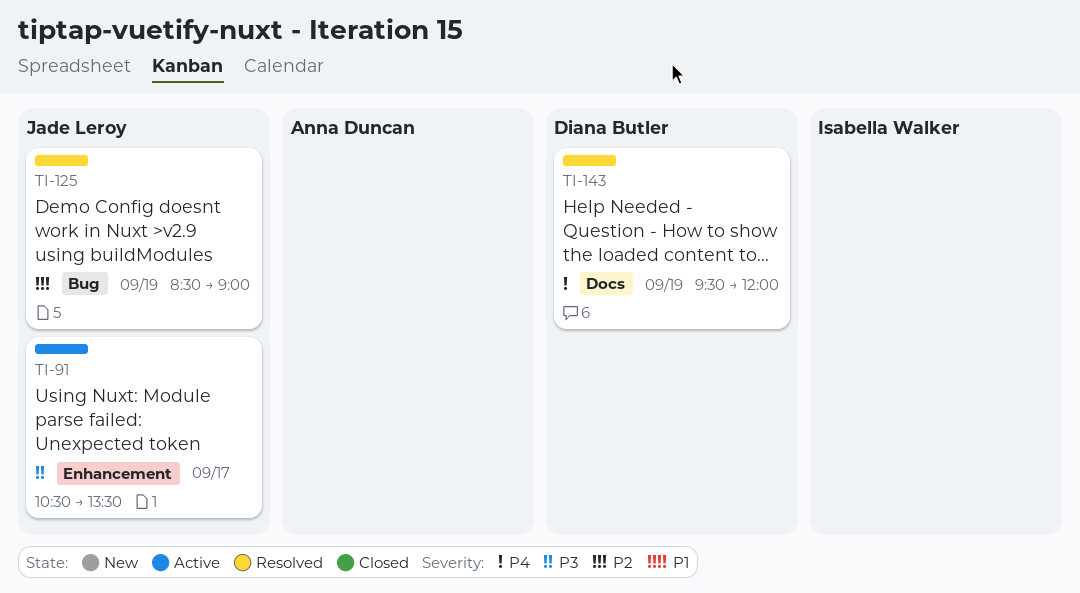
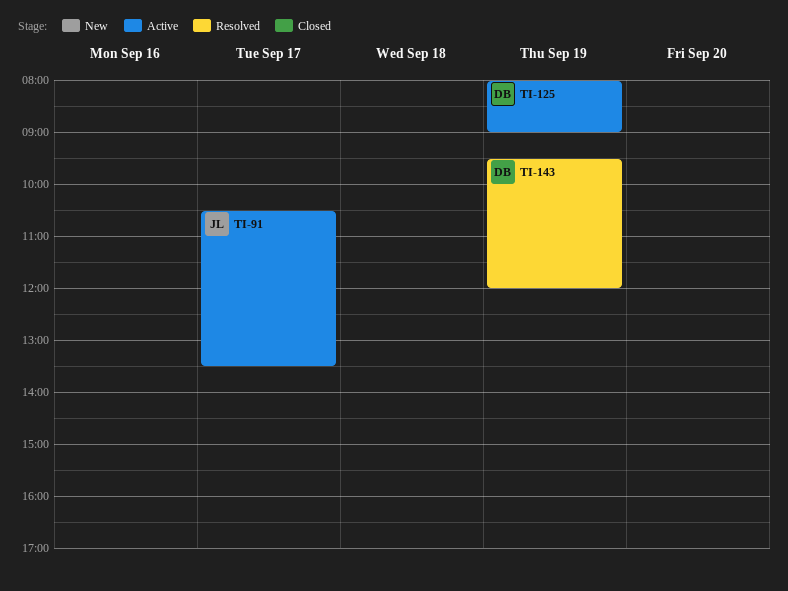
TI-125, status: Resolved -> Active
TI-125, owner: Jade Leroy -> Diana Butler
TI-125, begins: 08:30 -> 08:00

